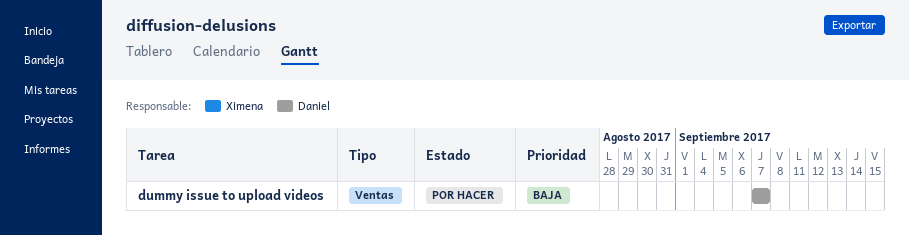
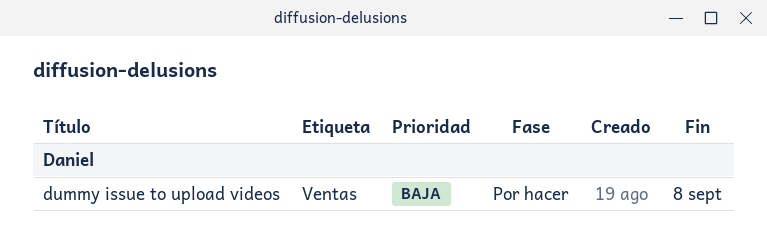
dummy issue to upload videos, due: Sep 7 -> Sep 8

